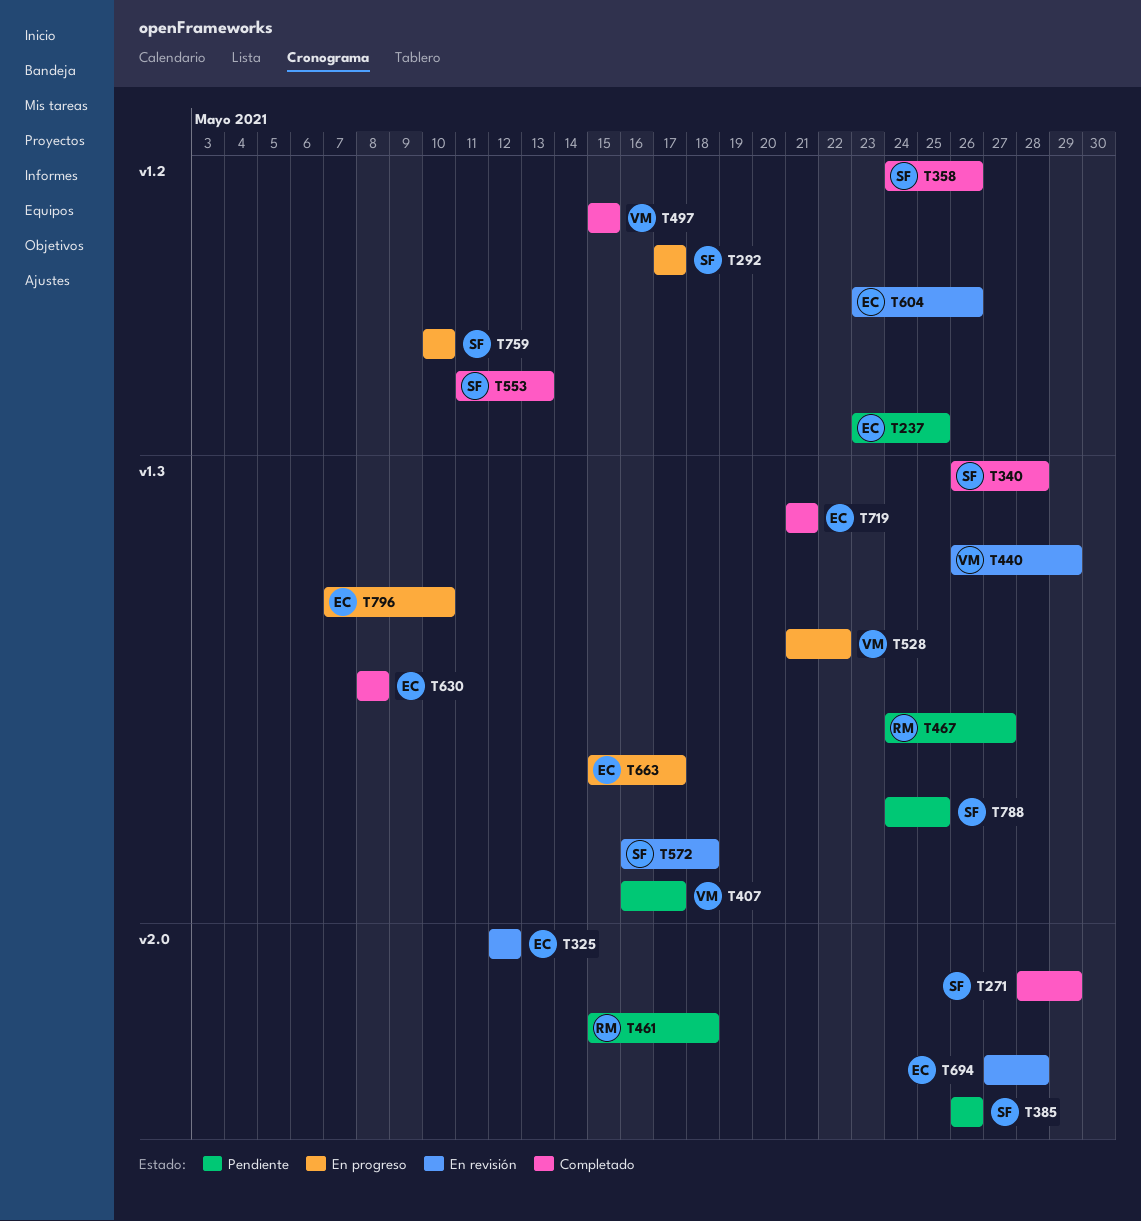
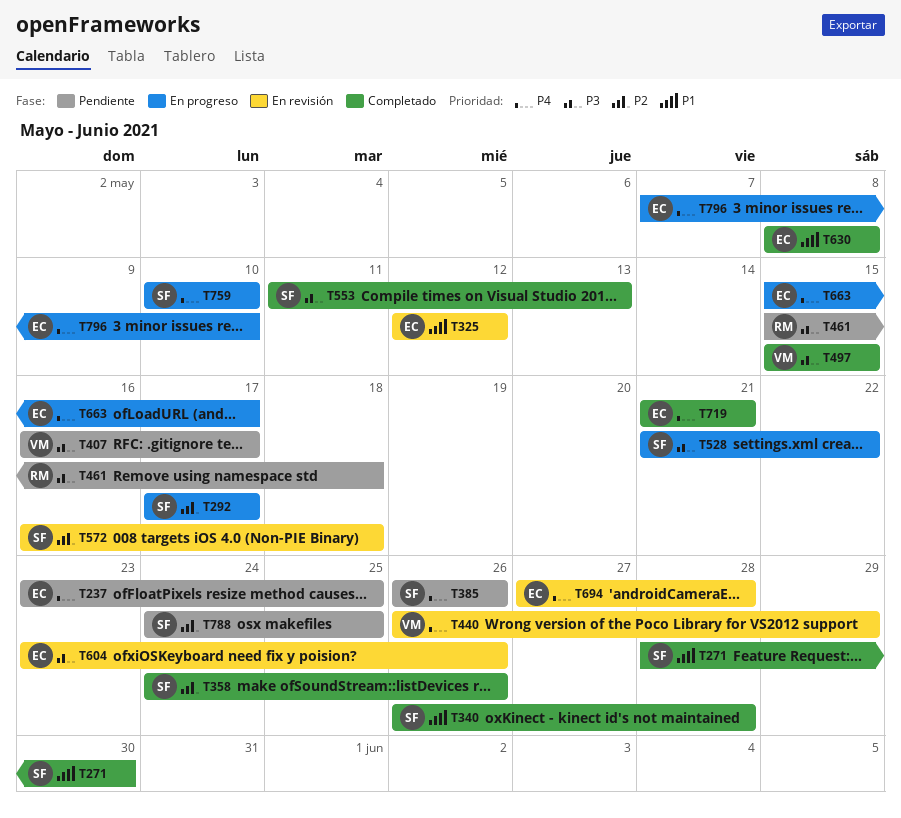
T271, due: May 29 -> May 30
T467: present -> none
T528, owner: VM -> SF

